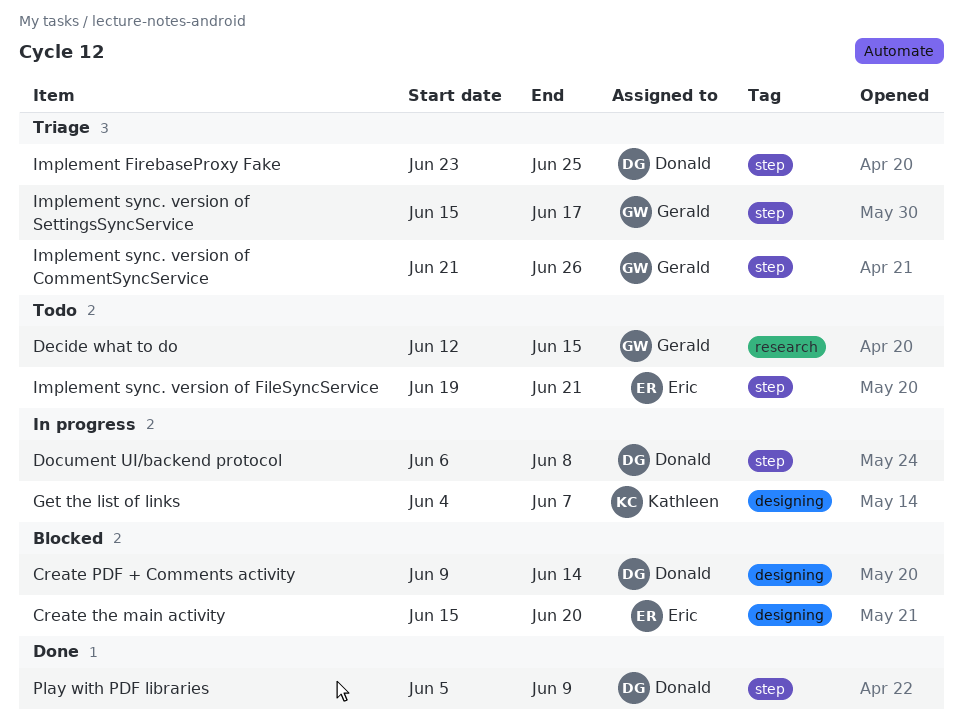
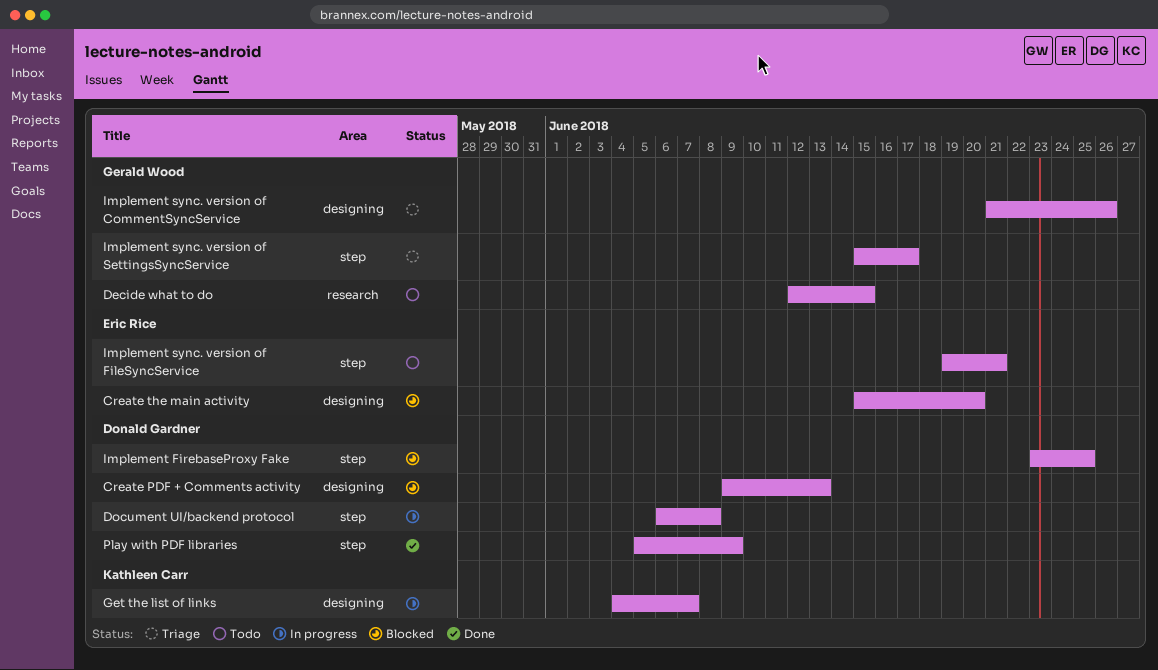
Create PDF + Comments activity, due: Jun 14 -> Jun 13
Implement FirebaseProxy Fake, status: Triage -> Blocked
Implement sync. version of CommentSyncService, label: step -> designing

